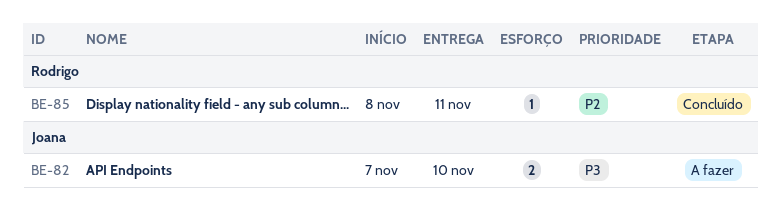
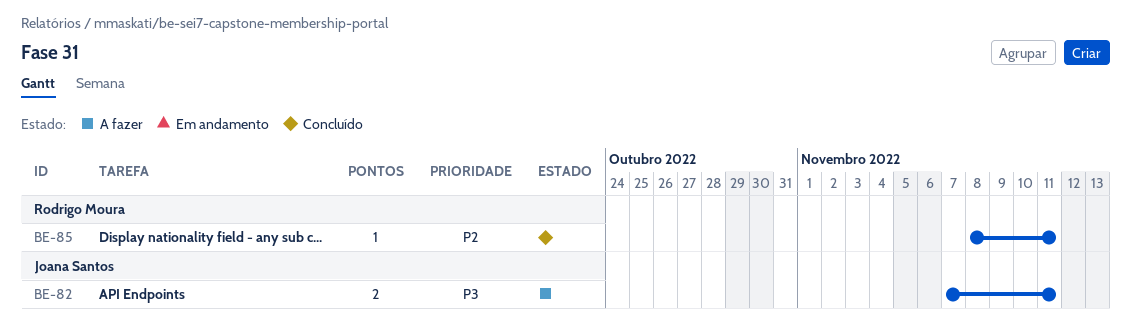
BE-82, due: Nov 10 -> Nov 11

